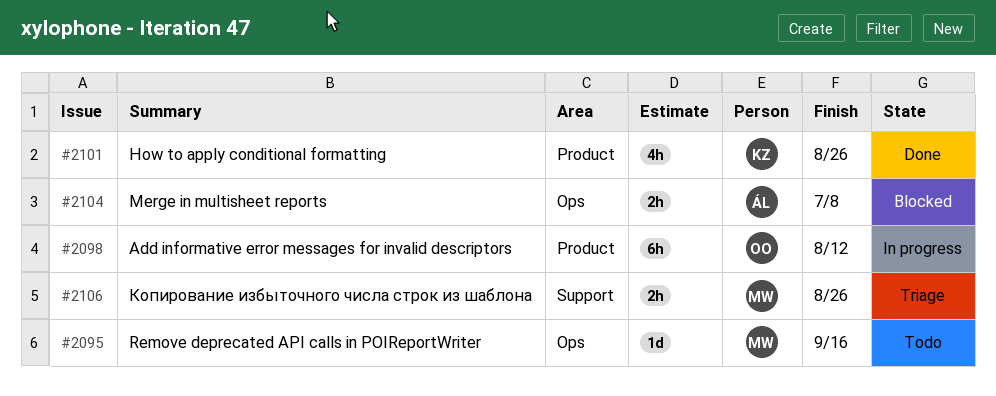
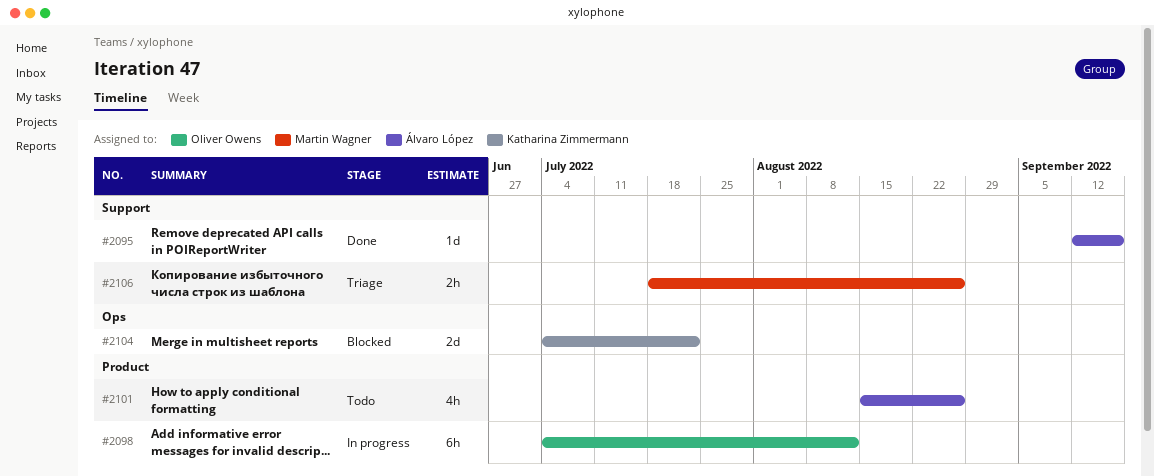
#2095, status: Todo -> Done
#2095, owner: Martin Wagner -> Álvaro López
#2095, label: Ops -> Support
#2101, status: Done -> Todo
#2101, owner: Katharina Zimmermann -> Álvaro López
#2104, owner: Álvaro López -> Katharina Zimmermann
#2104, estimate: 2h -> 2d
#2104, due: Jul 8 -> Jul 22

